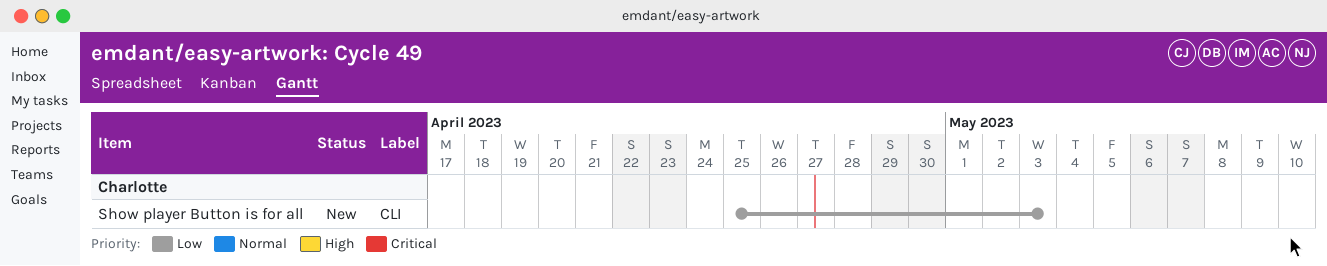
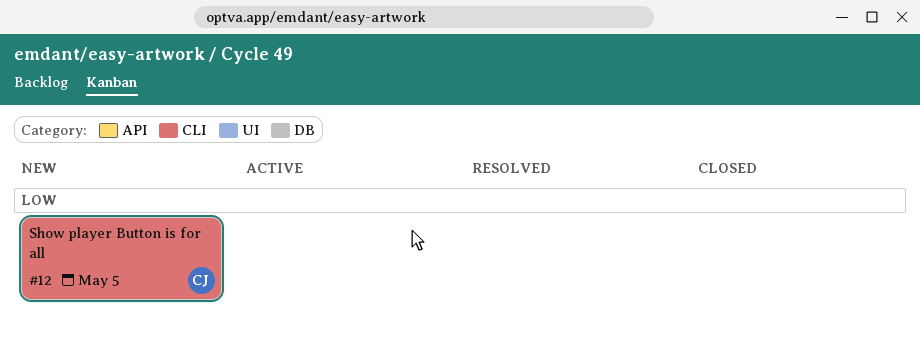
Show player Button is for all, due: May 3 -> May 5

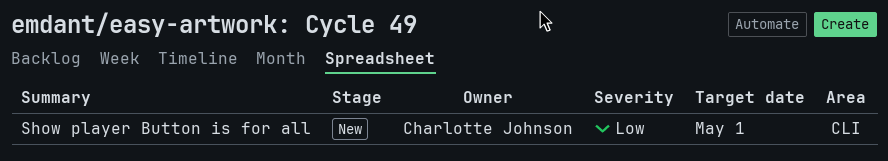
Show player Button is for all, due: May 5 -> May 1

